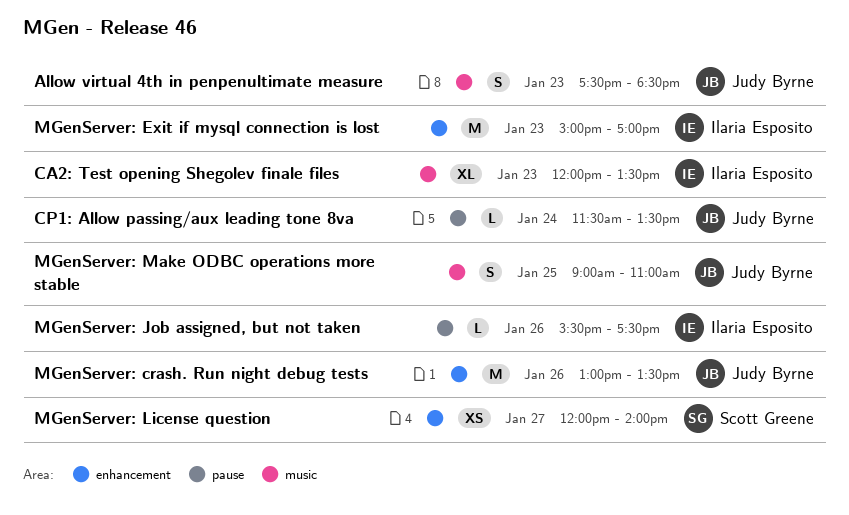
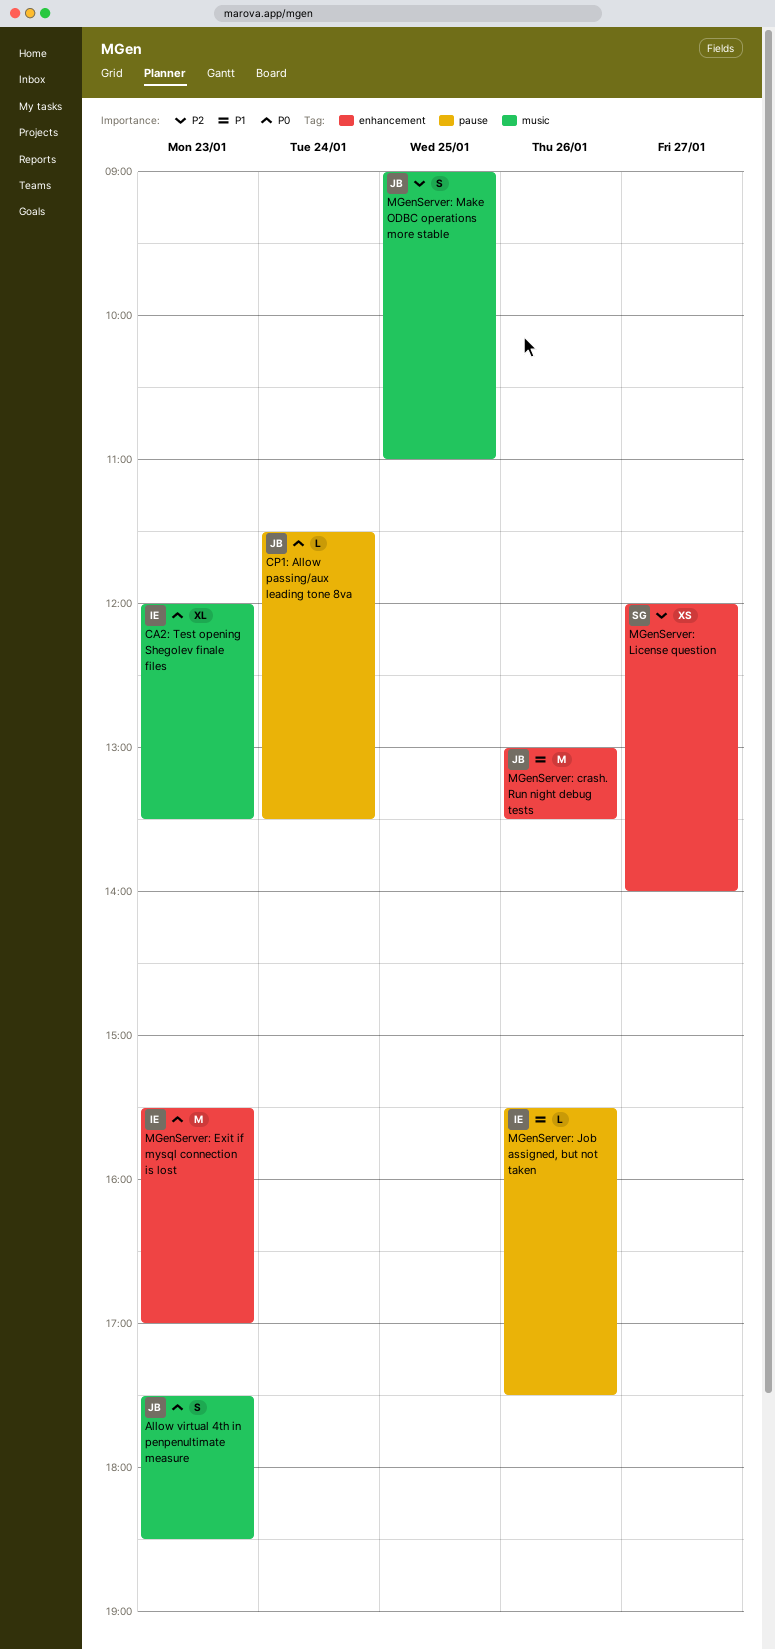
MGenServer: Exit if mysql connection is lost, begins: 15:00 -> 15:30

